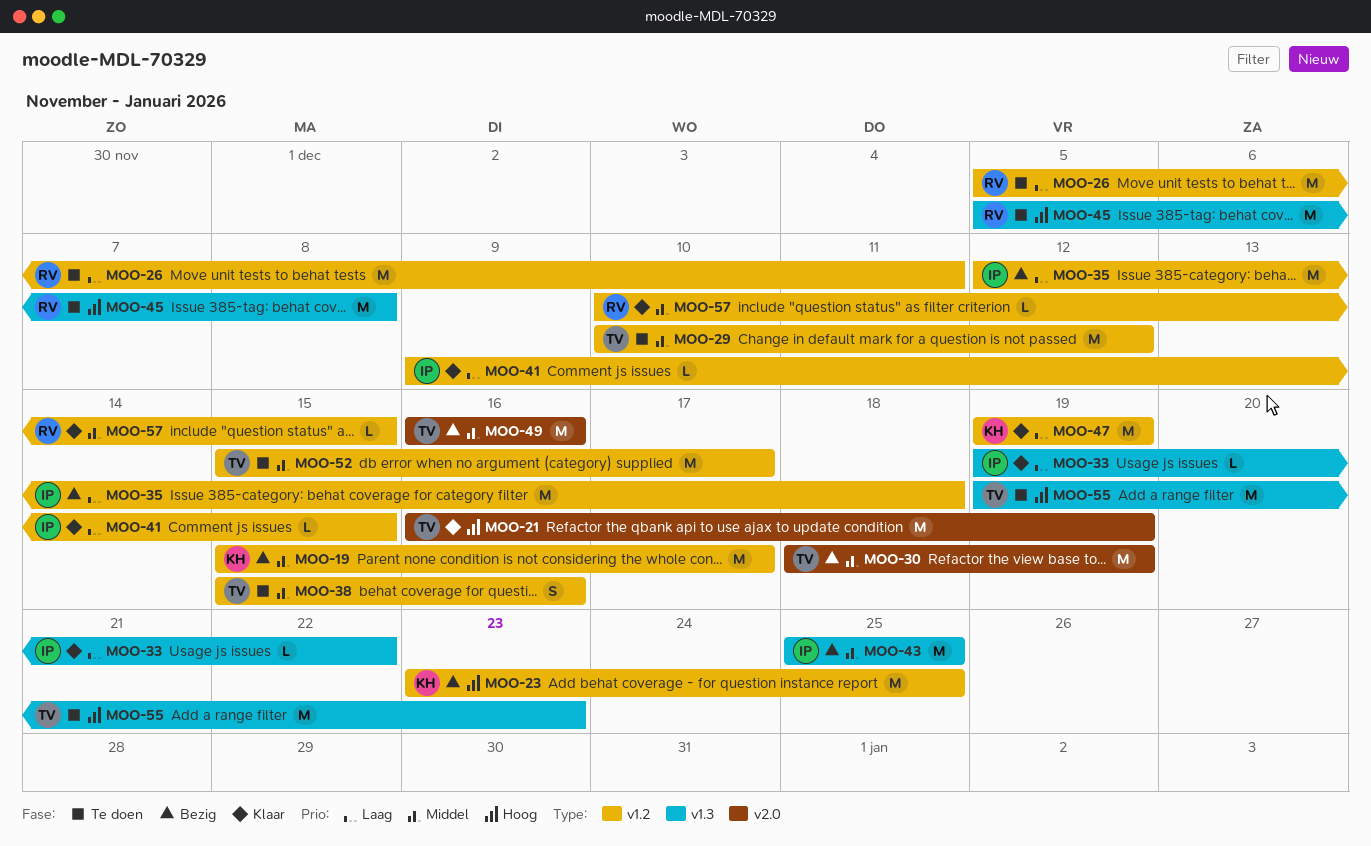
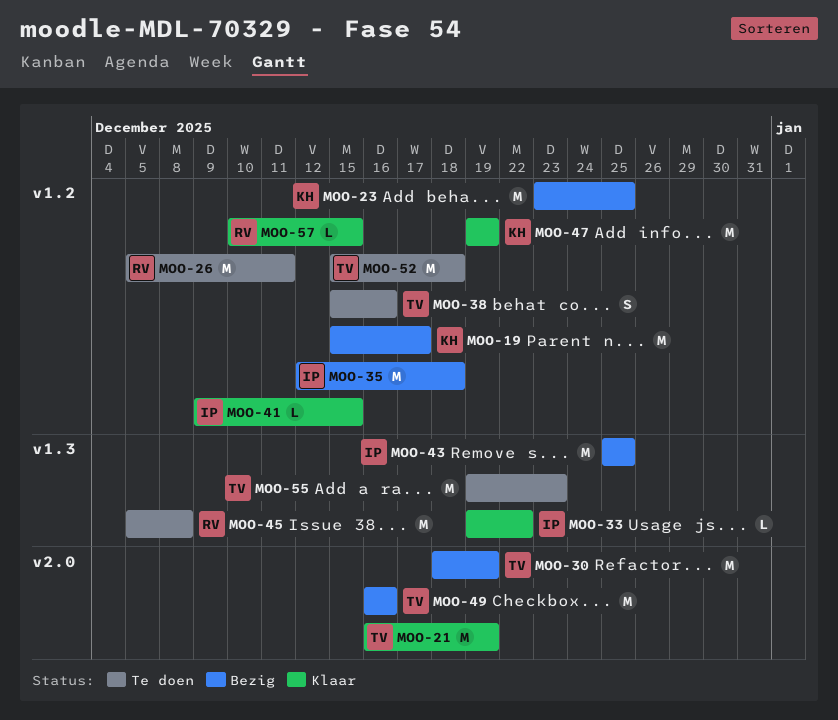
MOO-29: present -> none
MOO-52, due: Dec 17 -> Dec 18

